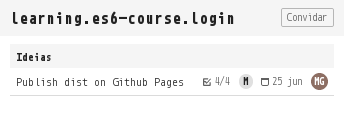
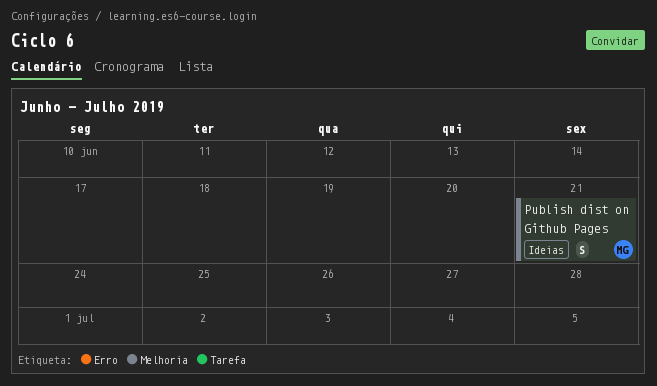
Publish dist on Github Pages, estimate: M -> S
Publish dist on Github Pages, due: Jun 25 -> Jun 21

